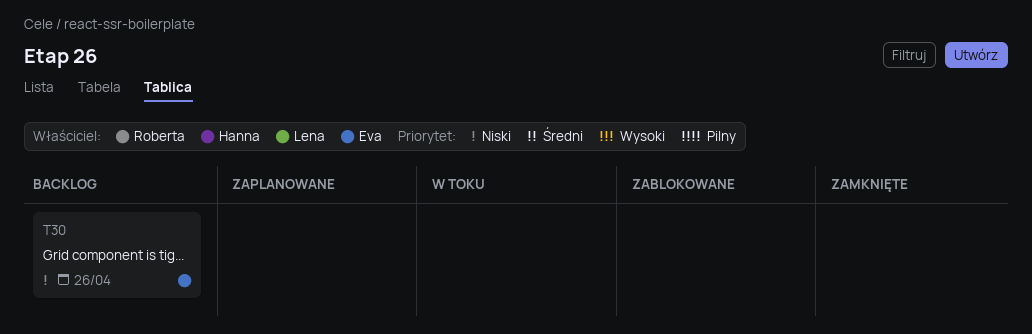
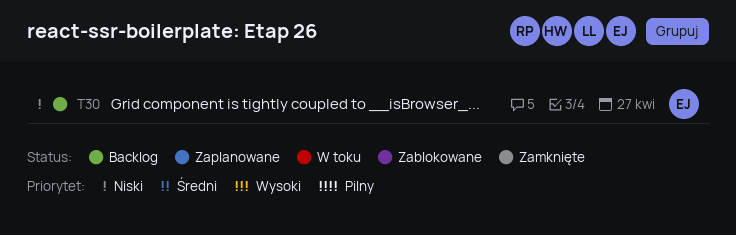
T30, due: Apr 26 -> Apr 27

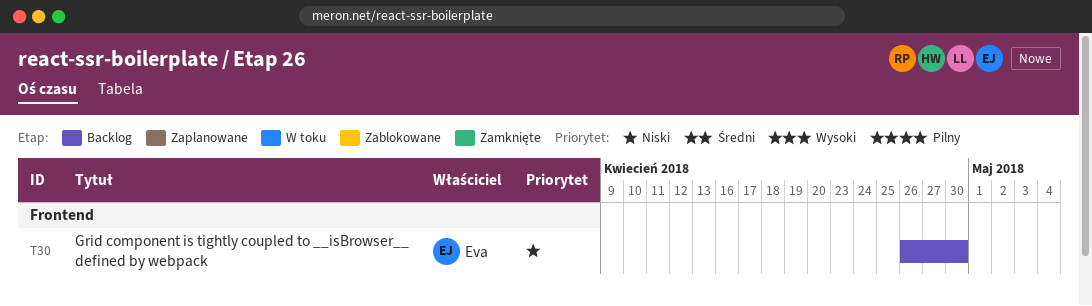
T30, due: Apr 27 -> Apr 30

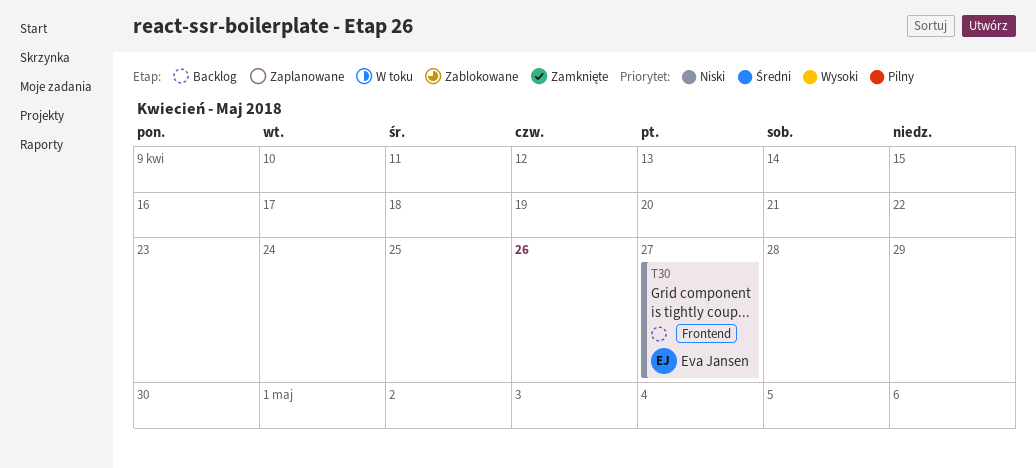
T30, due: Apr 30 -> Apr 27

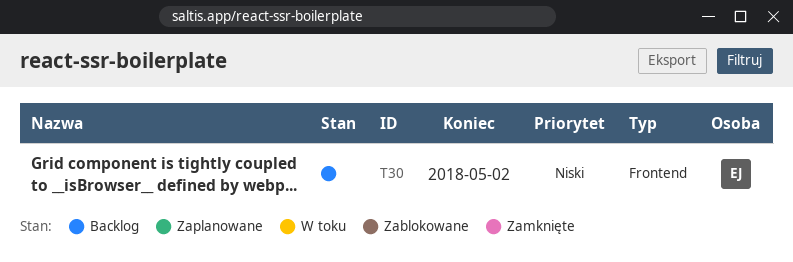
T30, due: Apr 27 -> May 2

